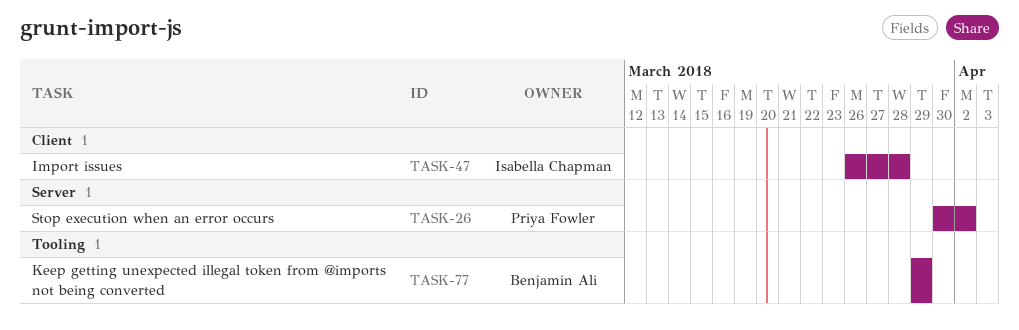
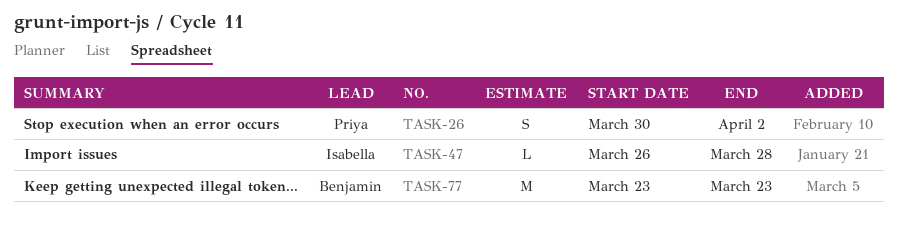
TASK-77, start: Mar 29 -> Mar 23
TASK-77, due: Mar 29 -> Mar 23

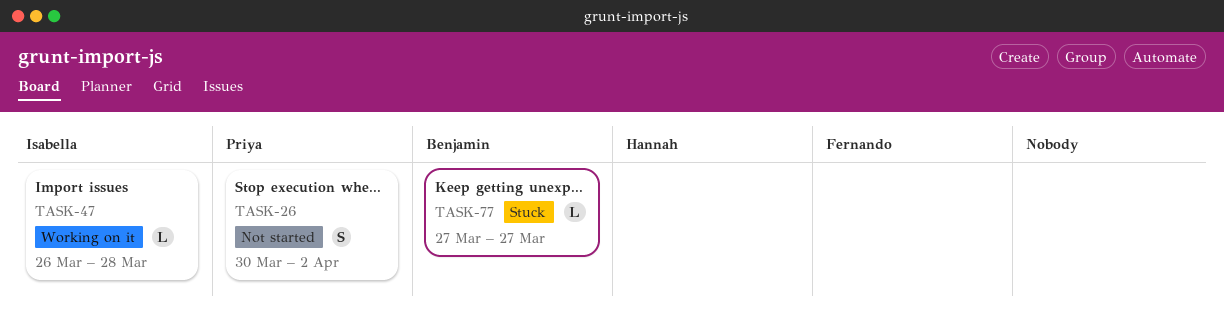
TASK-77, estimate: M -> L
TASK-77, start: Mar 23 -> Mar 27
TASK-77, due: Mar 23 -> Mar 27

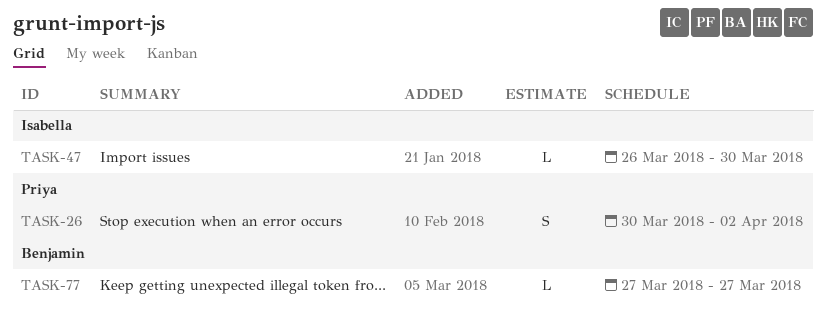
TASK-47, due: Mar 28 -> Mar 30

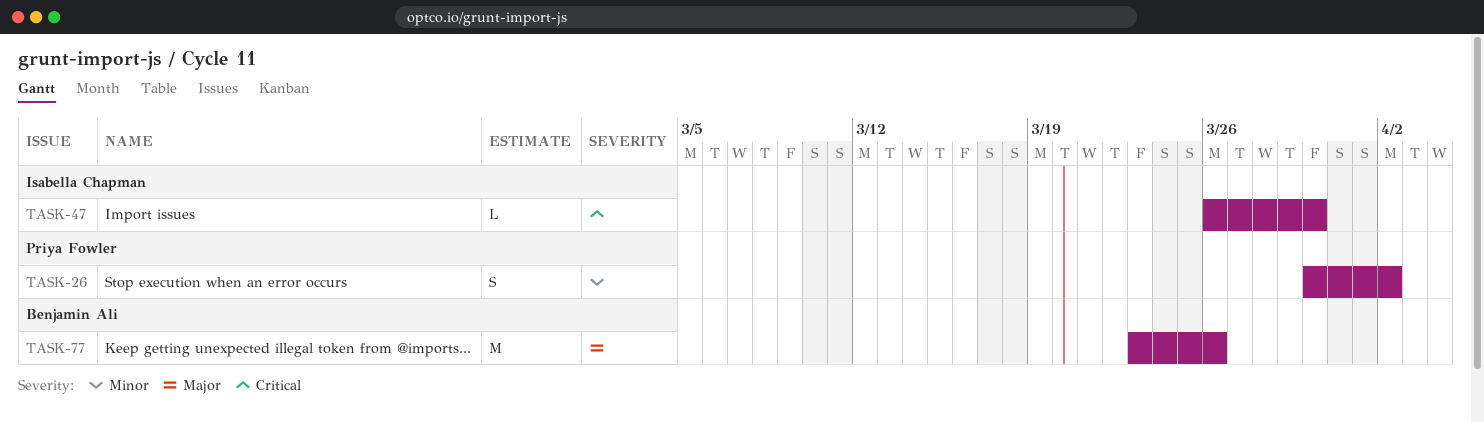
TASK-77, estimate: L -> M
TASK-77, start: Mar 27 -> Mar 23
TASK-77, due: Mar 27 -> Mar 26

